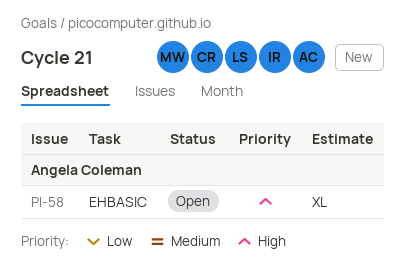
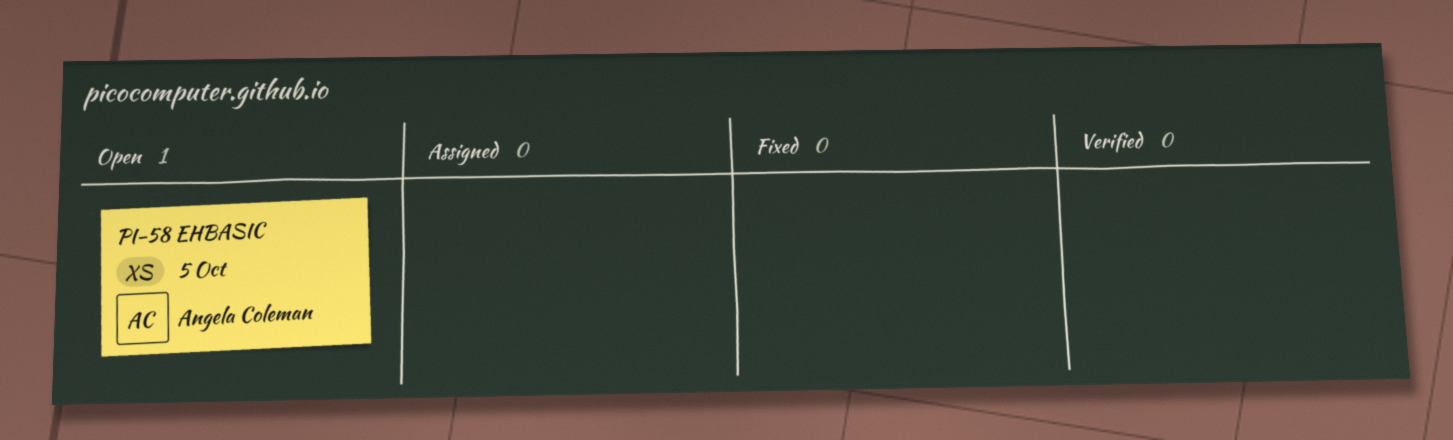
PI-58, estimate: XL -> XS

